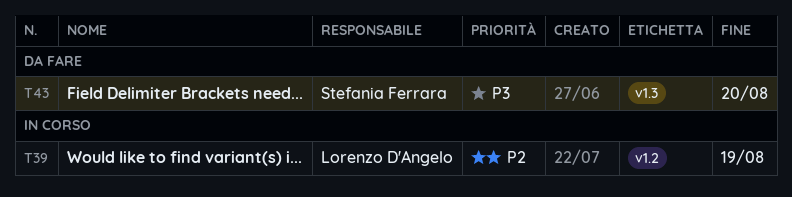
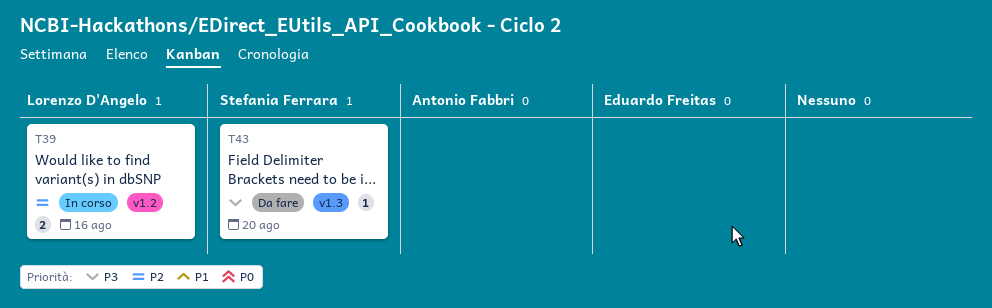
T39, due: Aug 19 -> Aug 16

